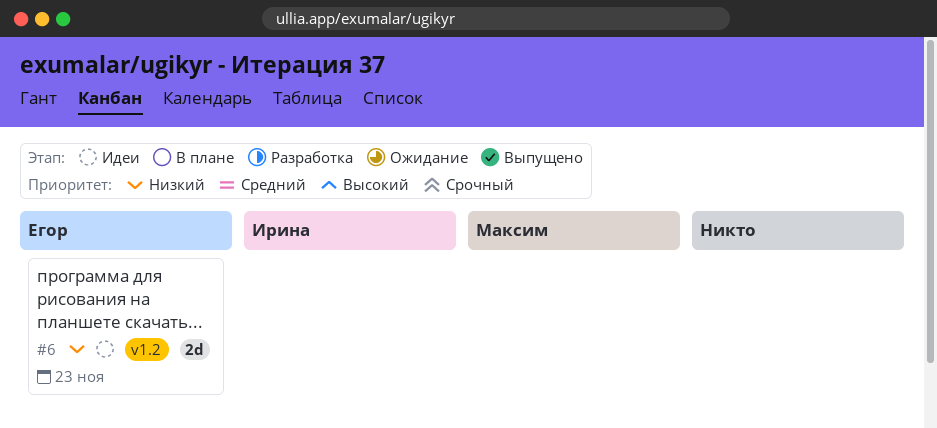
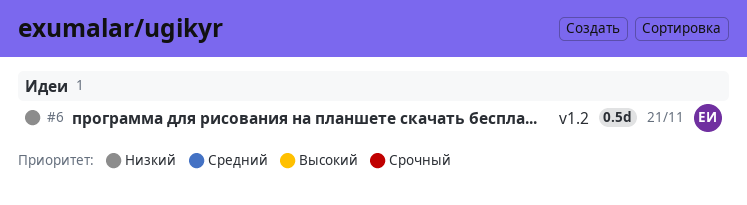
#6, estimate: 2d -> 0.5d
#6, due: Nov 23 -> Nov 21

